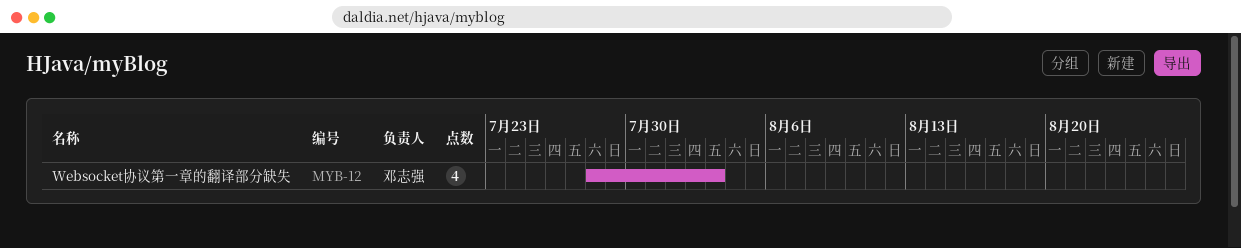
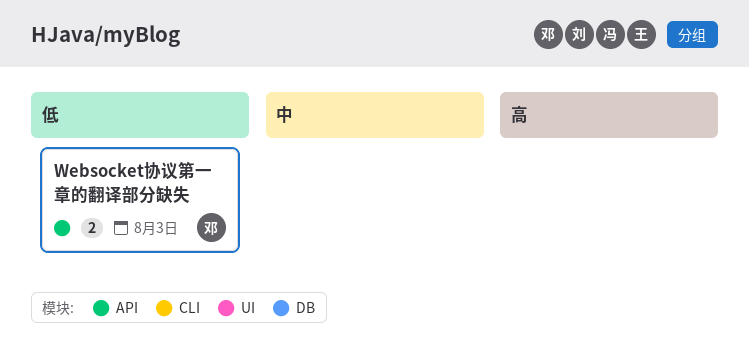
Websocket协议第一章的翻译部分缺失, estimate: 4 -> 2

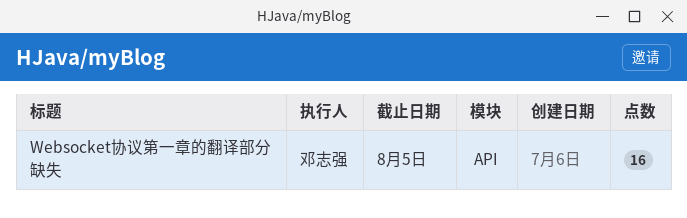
Websocket协议第一章的翻译部分缺失, estimate: 2 -> 16
Websocket协议第一章的翻译部分缺失, due: Aug 3 -> Aug 5

